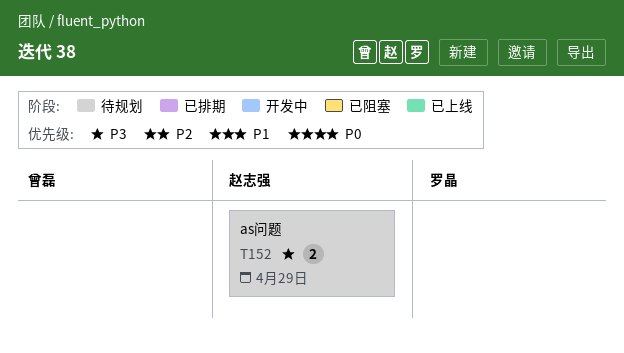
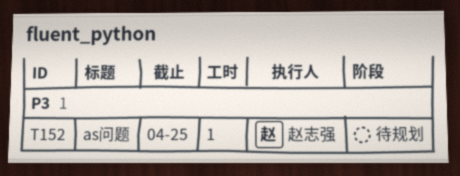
T152, estimate: 2 -> 1
T152, due: Apr 29 -> Apr 25

